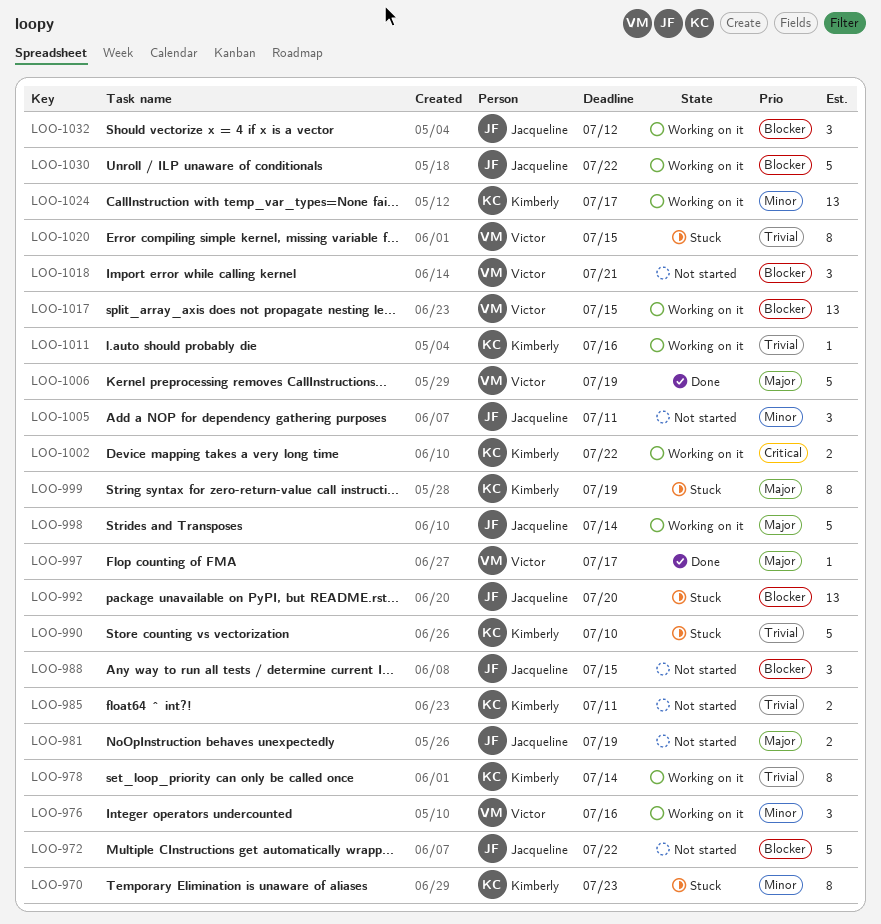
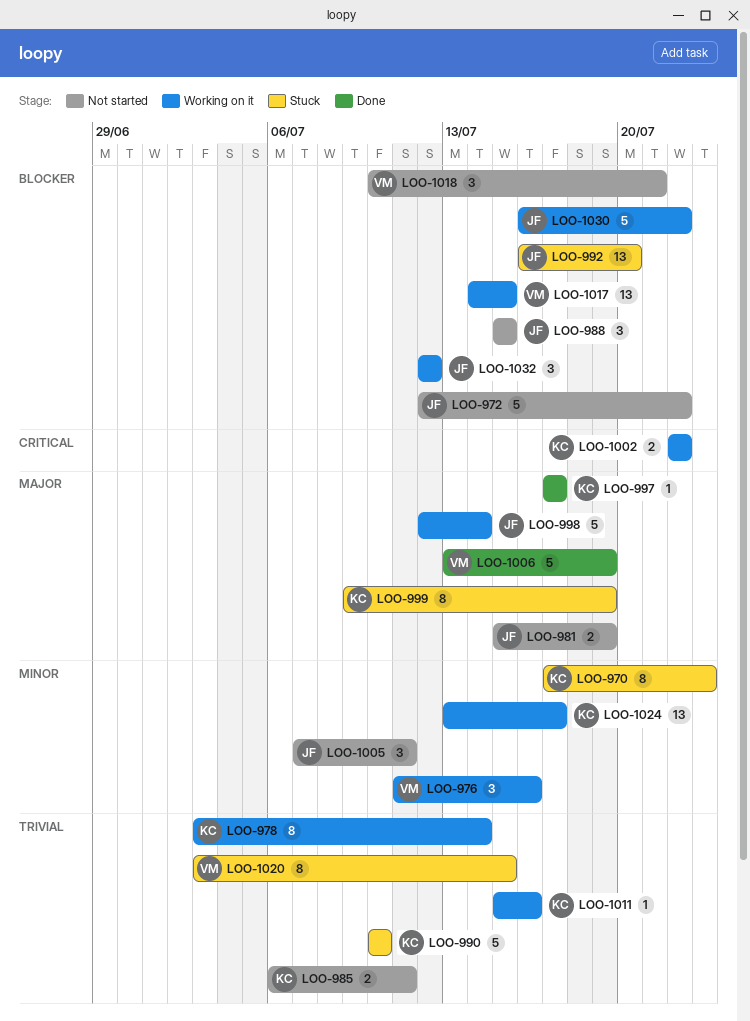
LOO-997, owner: Victor -> Kimberly

